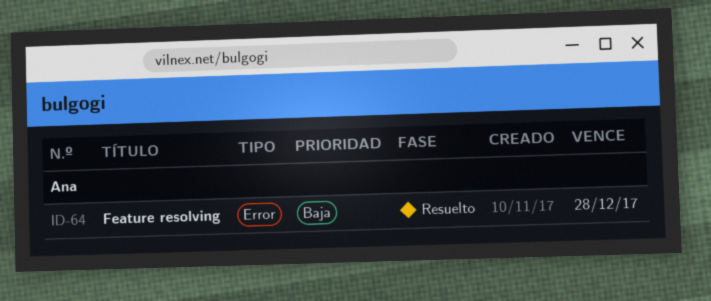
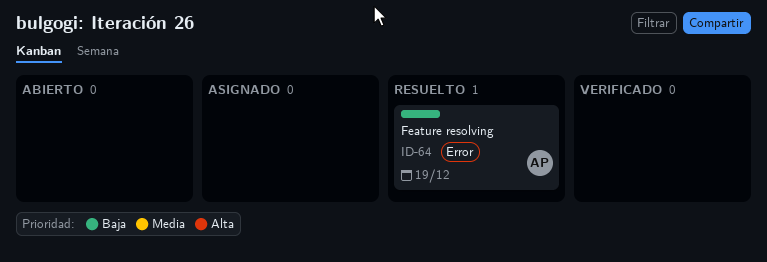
ID-64, due: Dec 28 -> Dec 19

